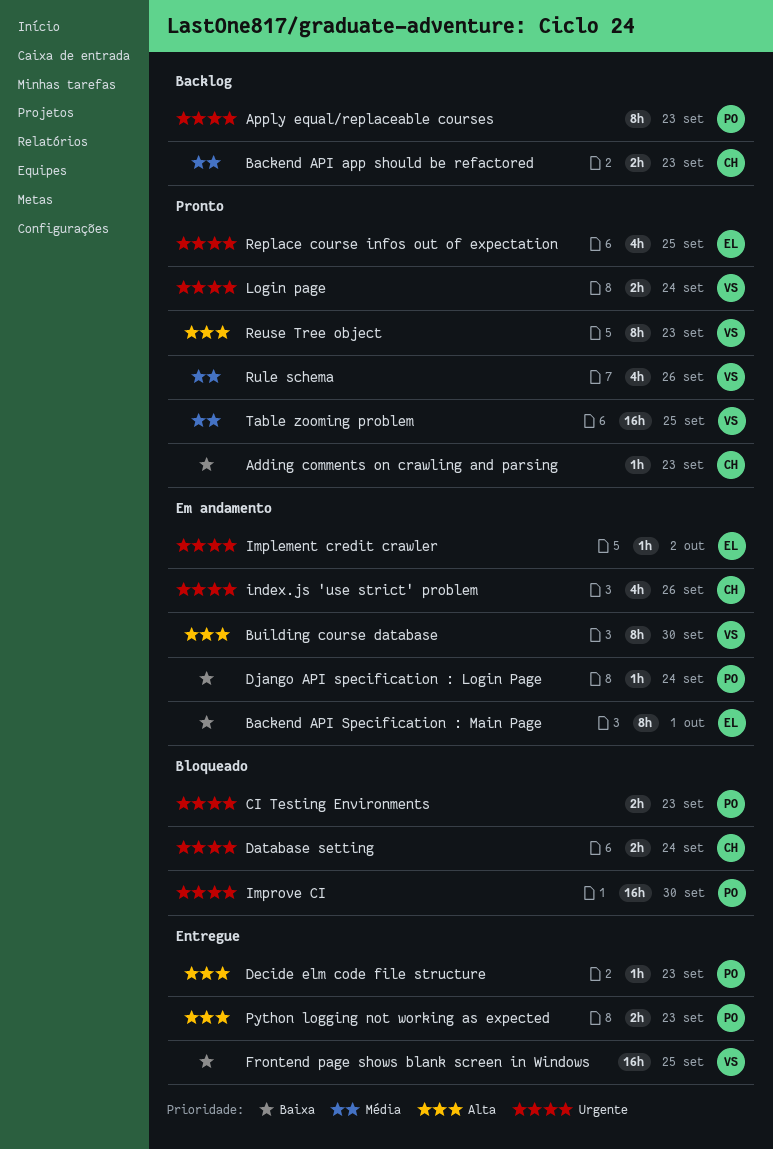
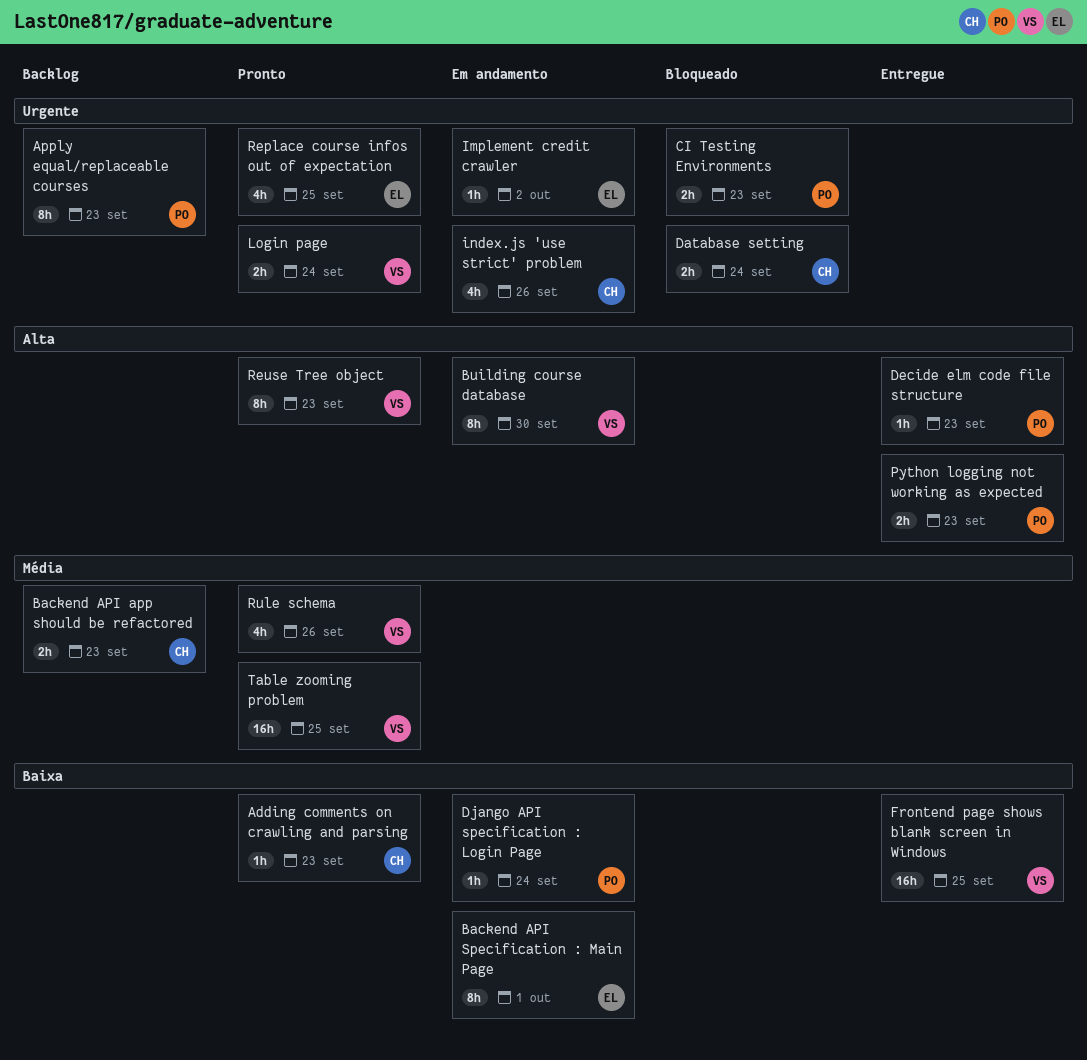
Improve CI: present -> none

